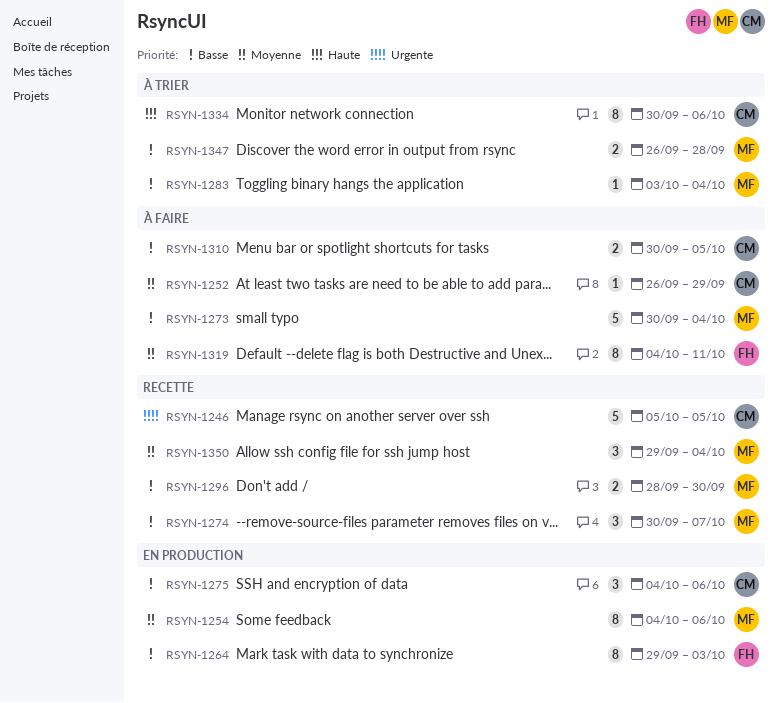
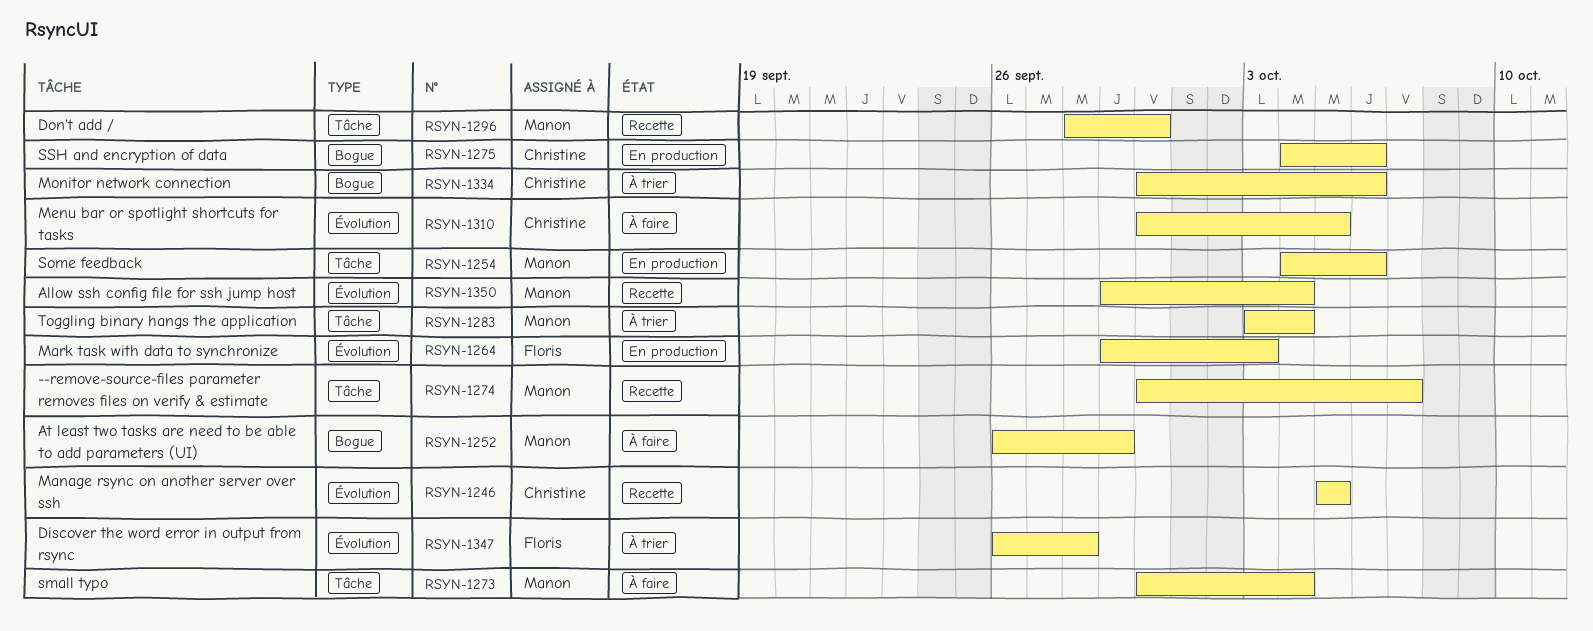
RSYN-1252, owner: Christine -> Manon
RSYN-1319: present -> none
RSYN-1347, owner: Manon -> Floris

